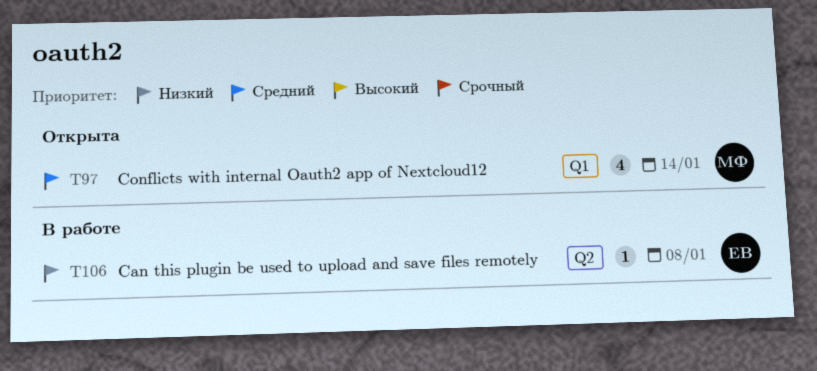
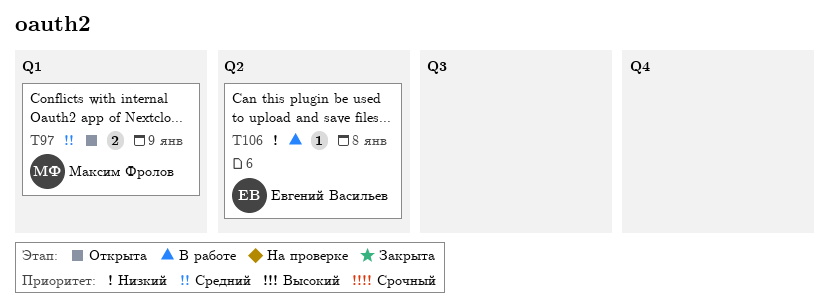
T97, estimate: 4 -> 2
T97, due: Jan 14 -> Jan 9

